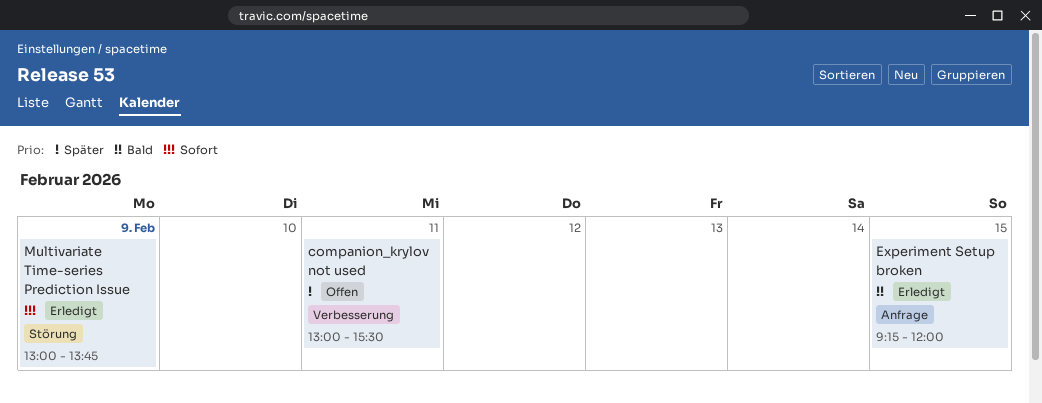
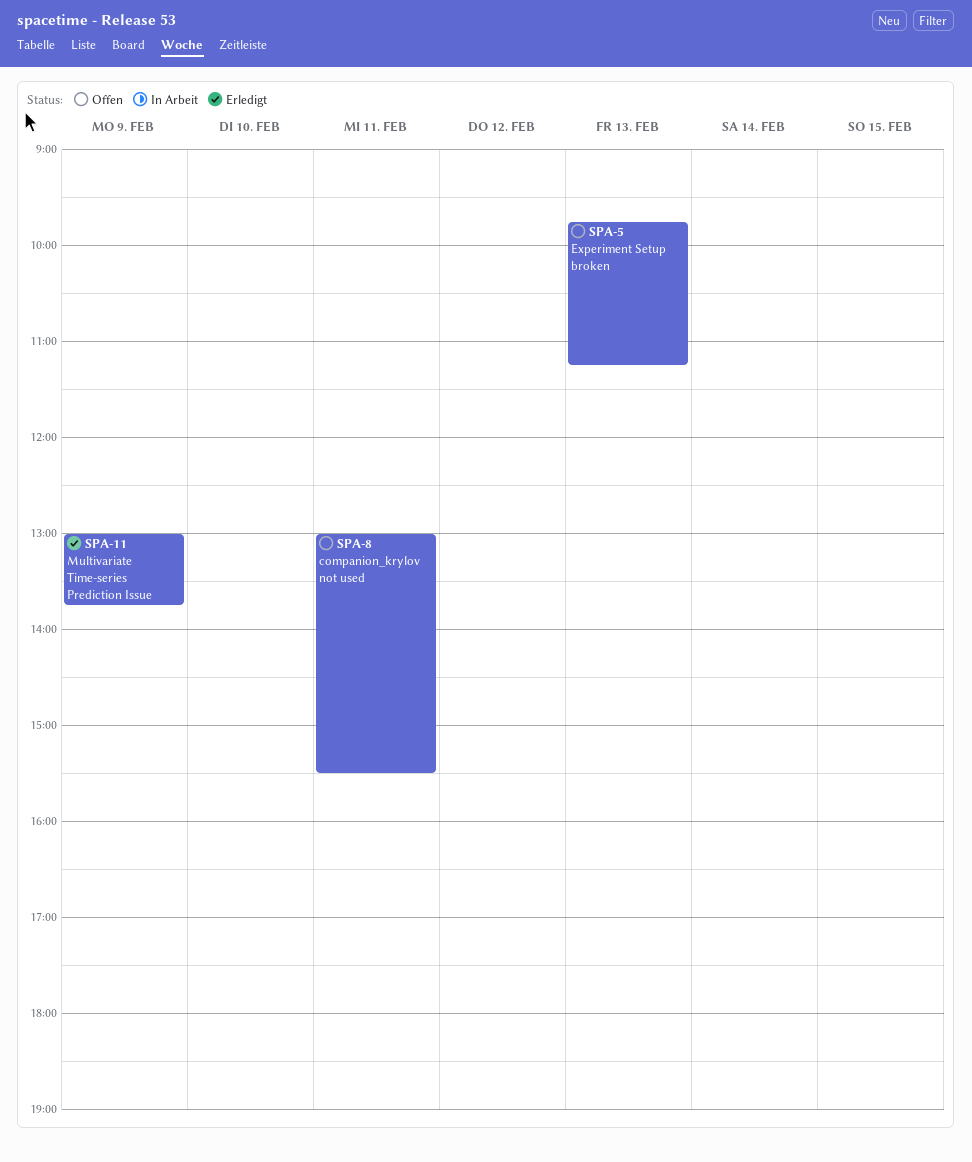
Experiment Setup broken, status: Erledigt -> Offen
Experiment Setup broken, day: Feb 15 -> Feb 13
Experiment Setup broken, begins: 09:15 -> 09:45
Experiment Setup broken, ends: 12:00 -> 11:15

